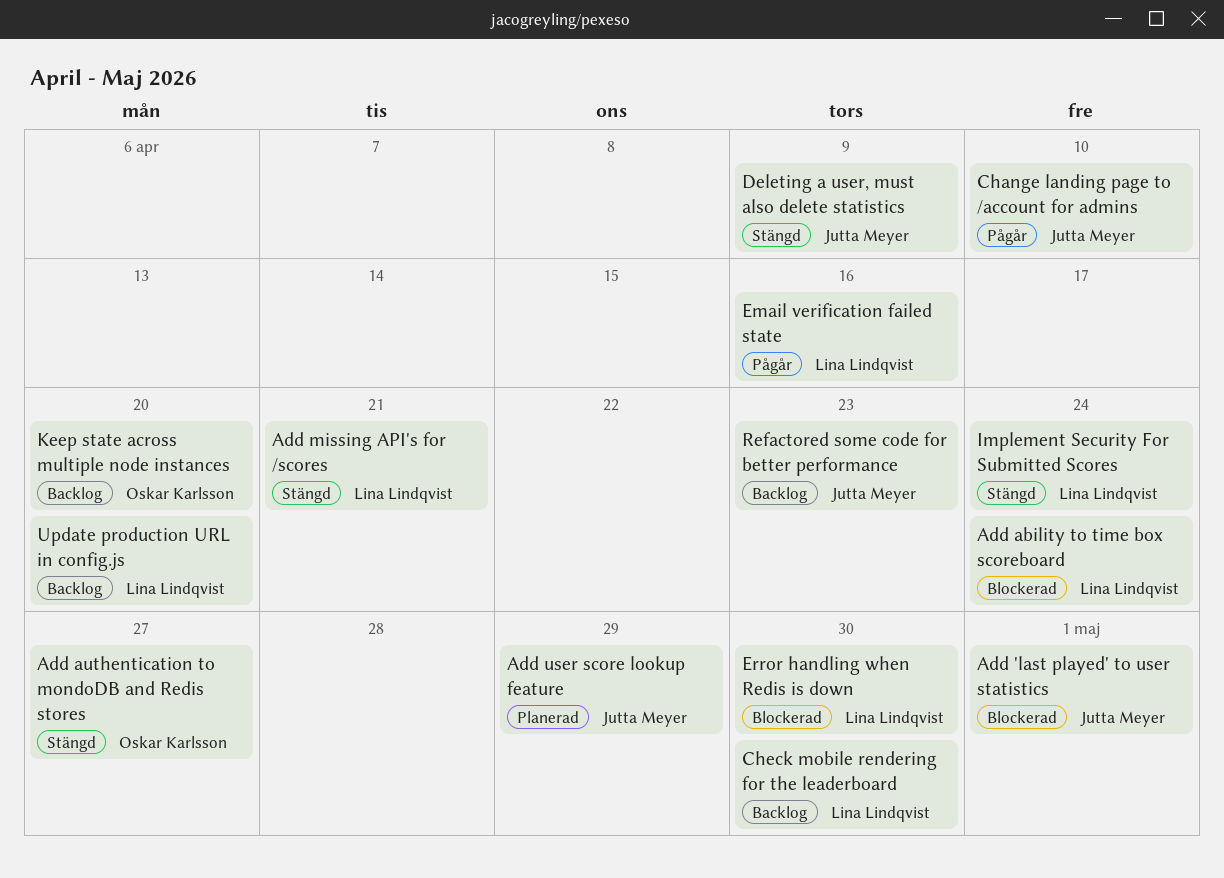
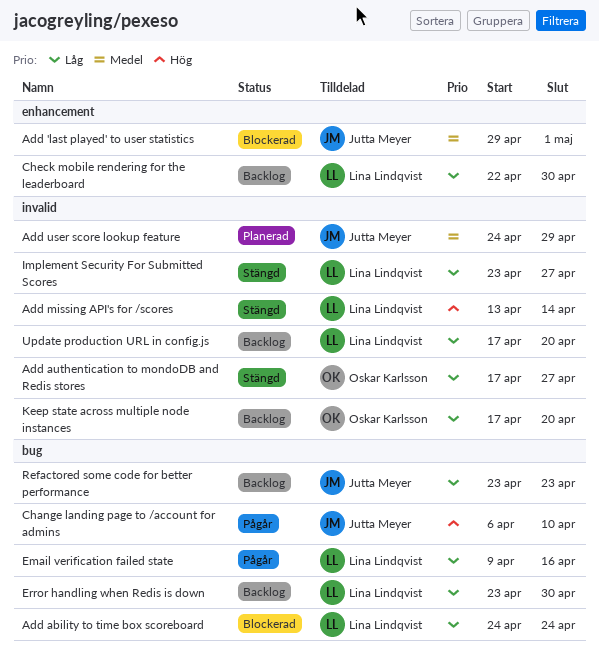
Add missing API's for /scores, due: Apr 21 -> Apr 14
Deleting a user, must also delete statistics: present -> none
Error handling when Redis is down, status: Blockerad -> Backlog
Implement Security For Submitted Scores, due: Apr 24 -> Apr 27

